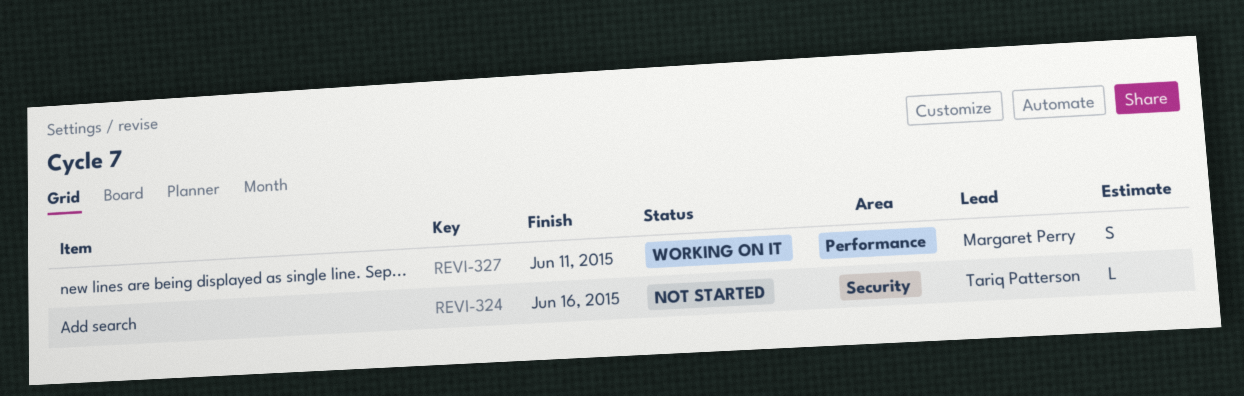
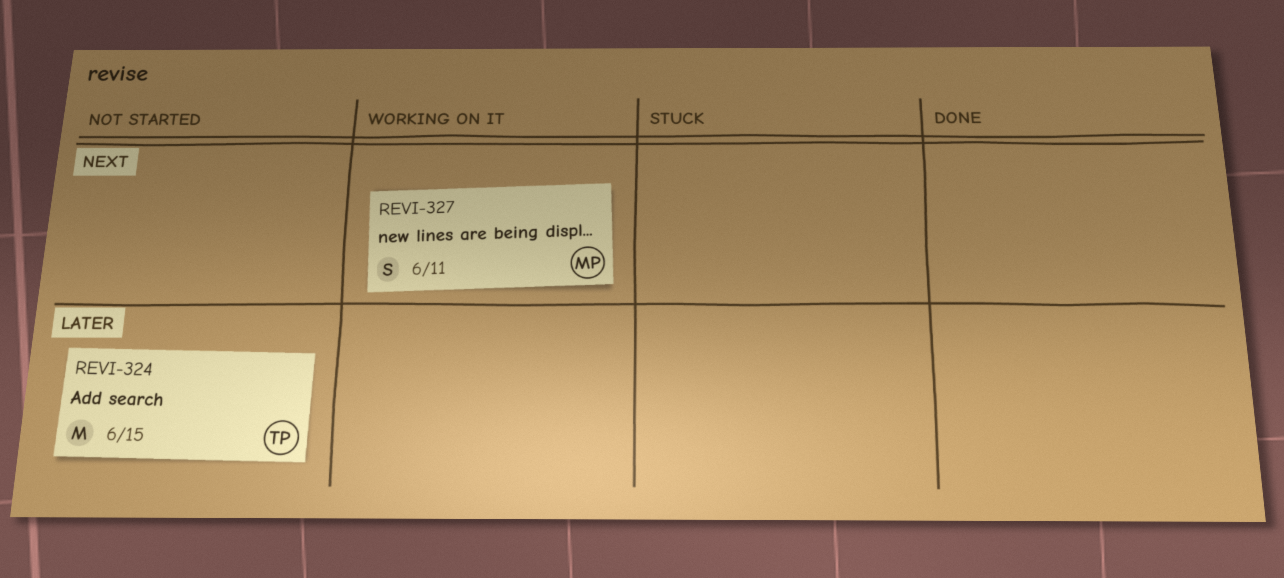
REVI-324, estimate: L -> M
REVI-324, due: Jun 16 -> Jun 15

